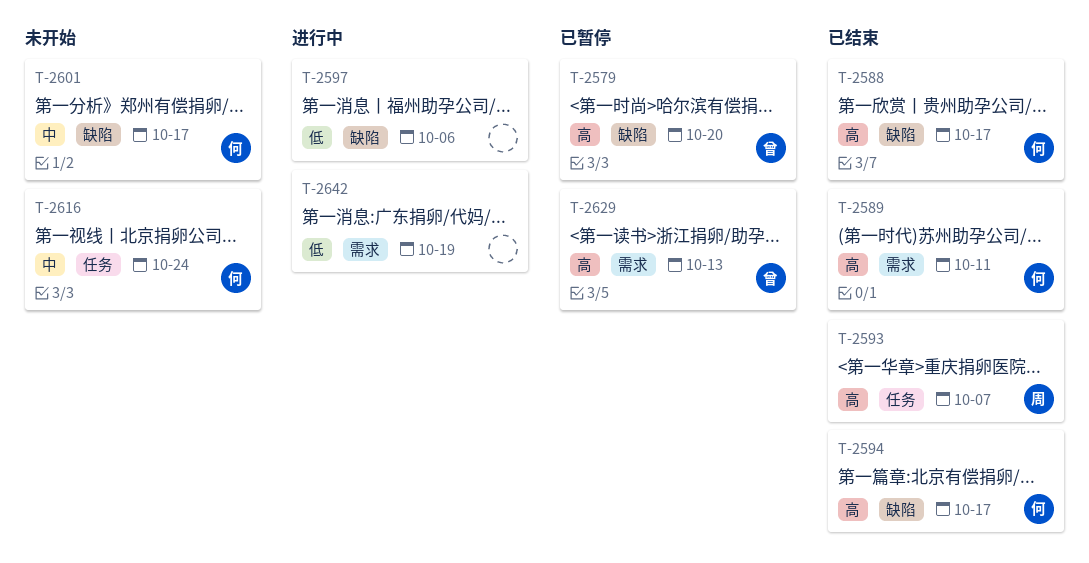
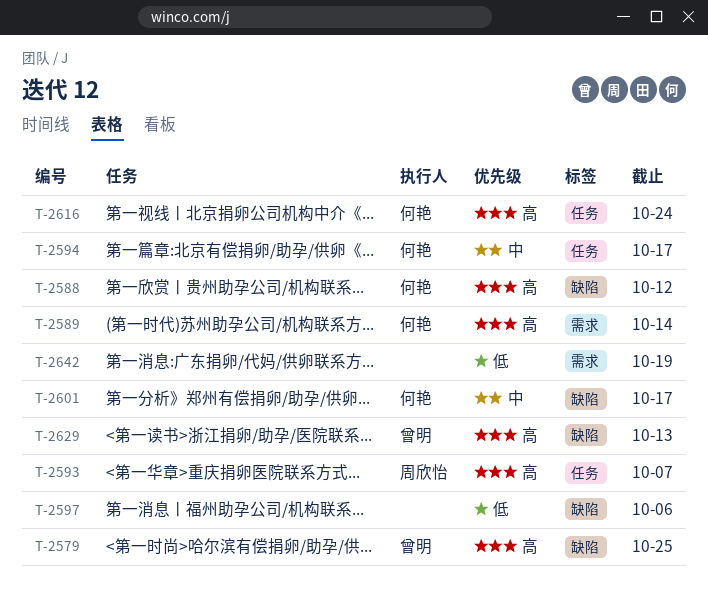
T-2579, due: Oct 20 -> Oct 25
T-2588, due: Oct 17 -> Oct 12
T-2589, due: Oct 11 -> Oct 14
T-2594, priority: 高 -> 中
T-2594, label: 缺陷 -> 任务
T-2616, priority: 中 -> 高
T-2629, label: 需求 -> 缺陷

